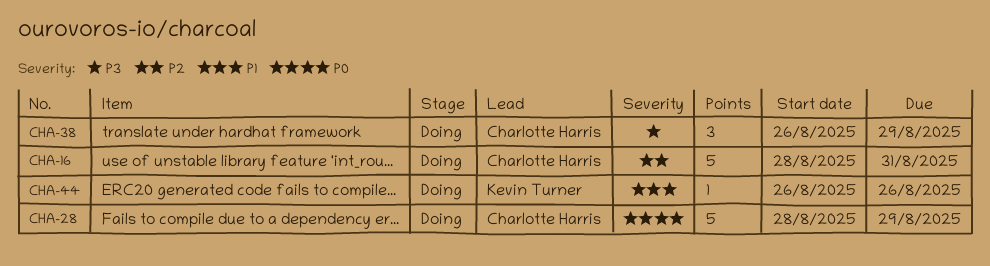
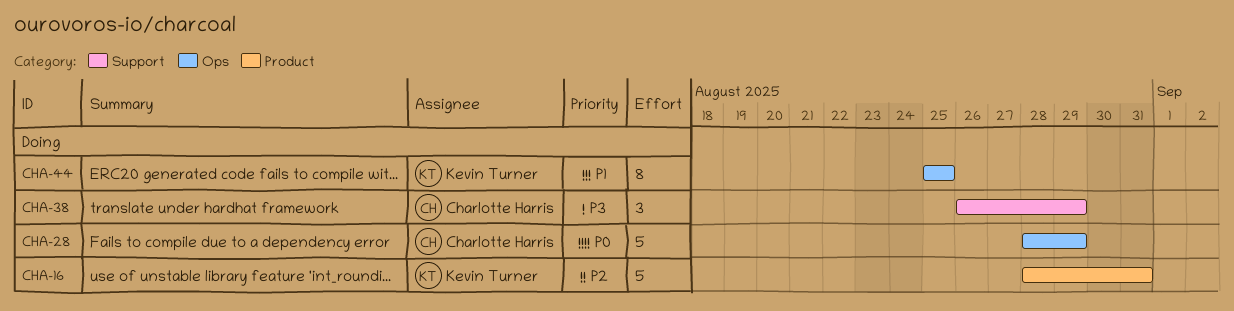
CHA-16, owner: Charlotte Harris -> Kevin Turner
CHA-44, estimate: 1 -> 8
CHA-44, start: Aug 26 -> Aug 25
CHA-44, due: Aug 26 -> Aug 25

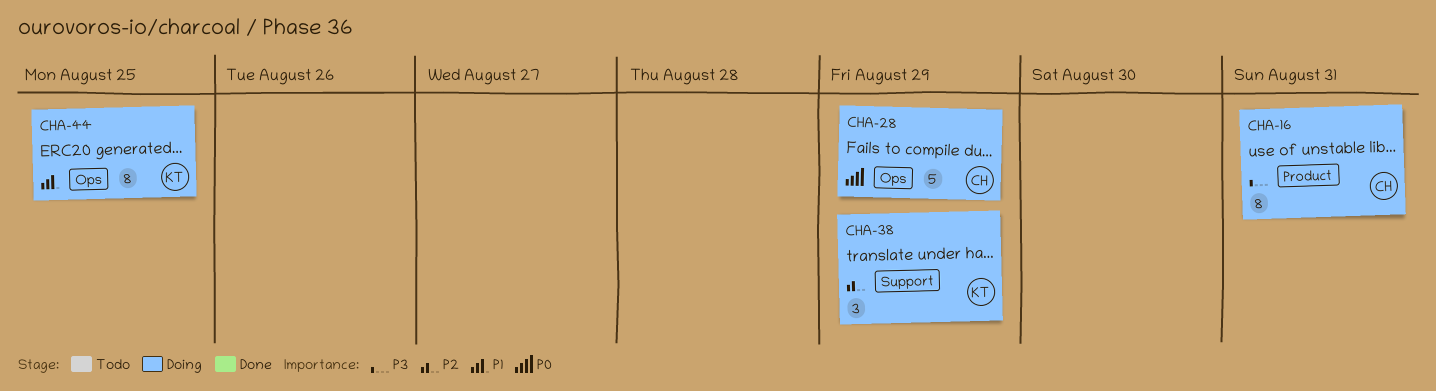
CHA-16, owner: Kevin Turner -> Charlotte Harris
CHA-16, priority: P2 -> P3
CHA-16, estimate: 5 -> 8
CHA-38, owner: Charlotte Harris -> Kevin Turner
CHA-38, priority: P3 -> P2

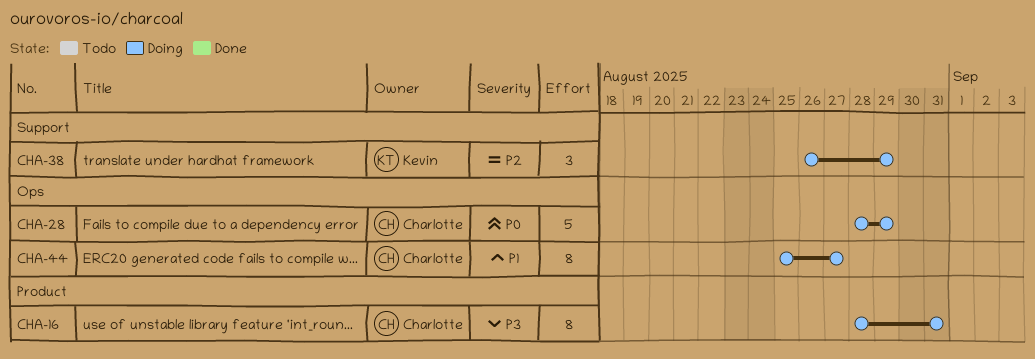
CHA-44, owner: Kevin -> Charlotte
CHA-44, due: Aug 25 -> Aug 27

